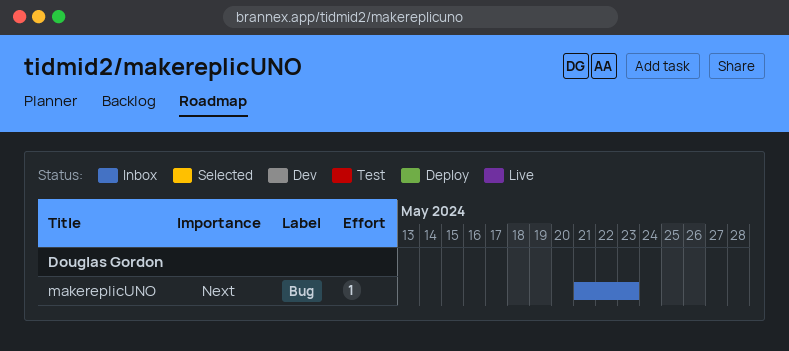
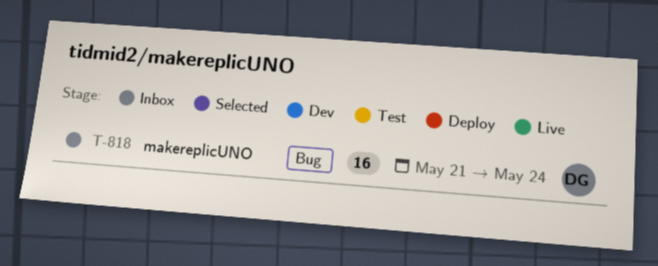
makereplicUNO, estimate: 1 -> 16
makereplicUNO, due: May 23 -> May 24

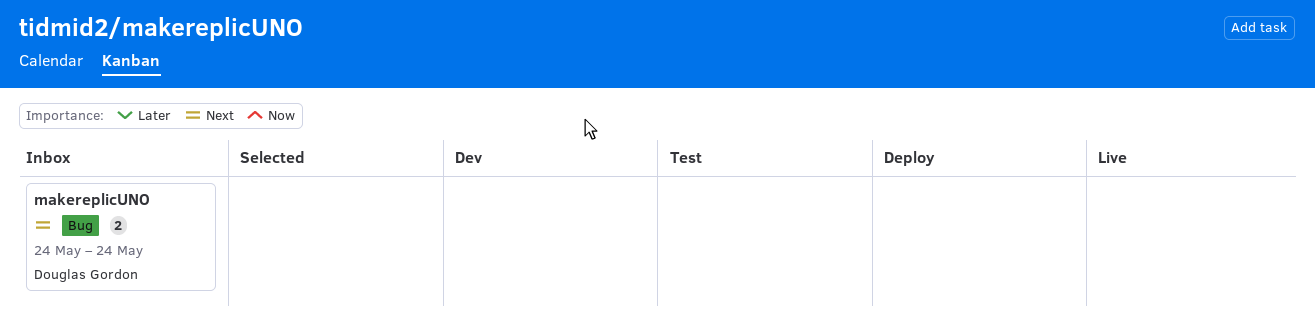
makereplicUNO, estimate: 16 -> 2
makereplicUNO, start: May 21 -> May 24

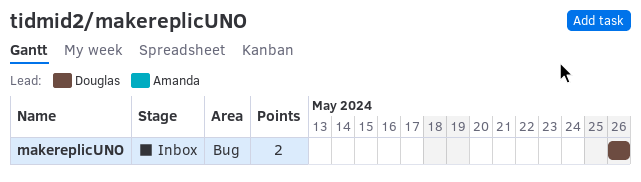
makereplicUNO, start: May 24 -> May 26
makereplicUNO, due: May 24 -> May 26

